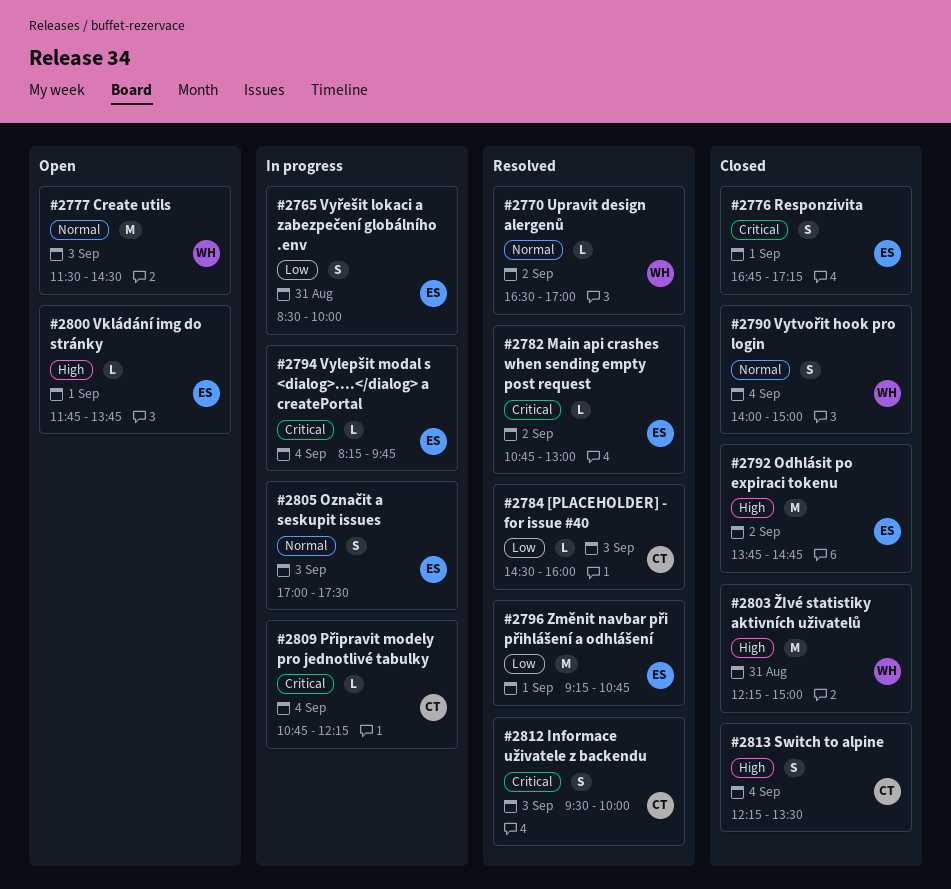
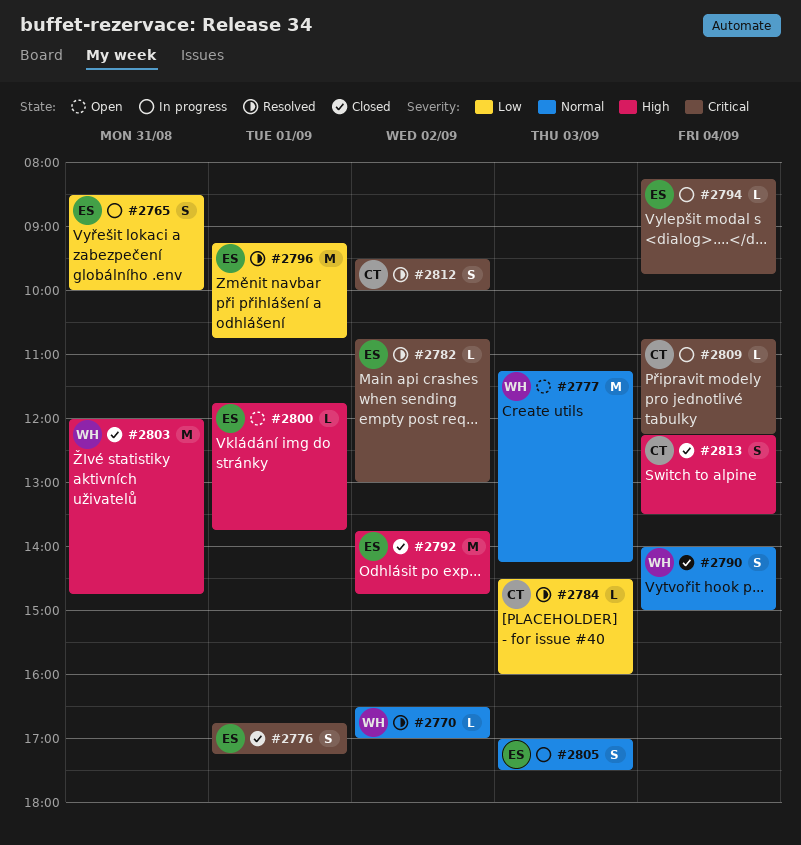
#2777, begins: 11:30 -> 11:15
#2777, ends: 14:30 -> 14:15
#2803, begins: 12:15 -> 12:00
#2803, ends: 15:00 -> 14:45
#2812, day: Sep 3 -> Sep 2

